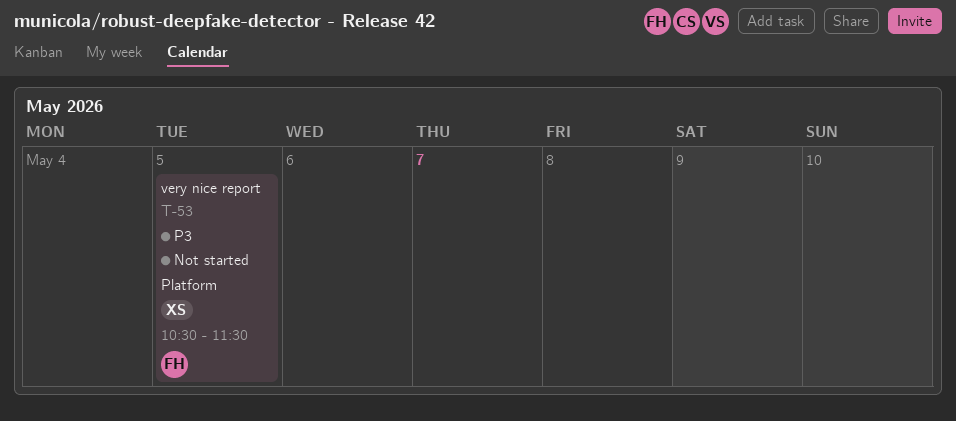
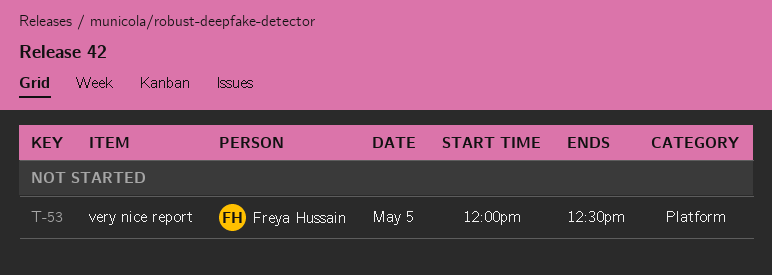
T-53, begins: 10:30 -> 12:00
T-53, ends: 11:30 -> 12:30

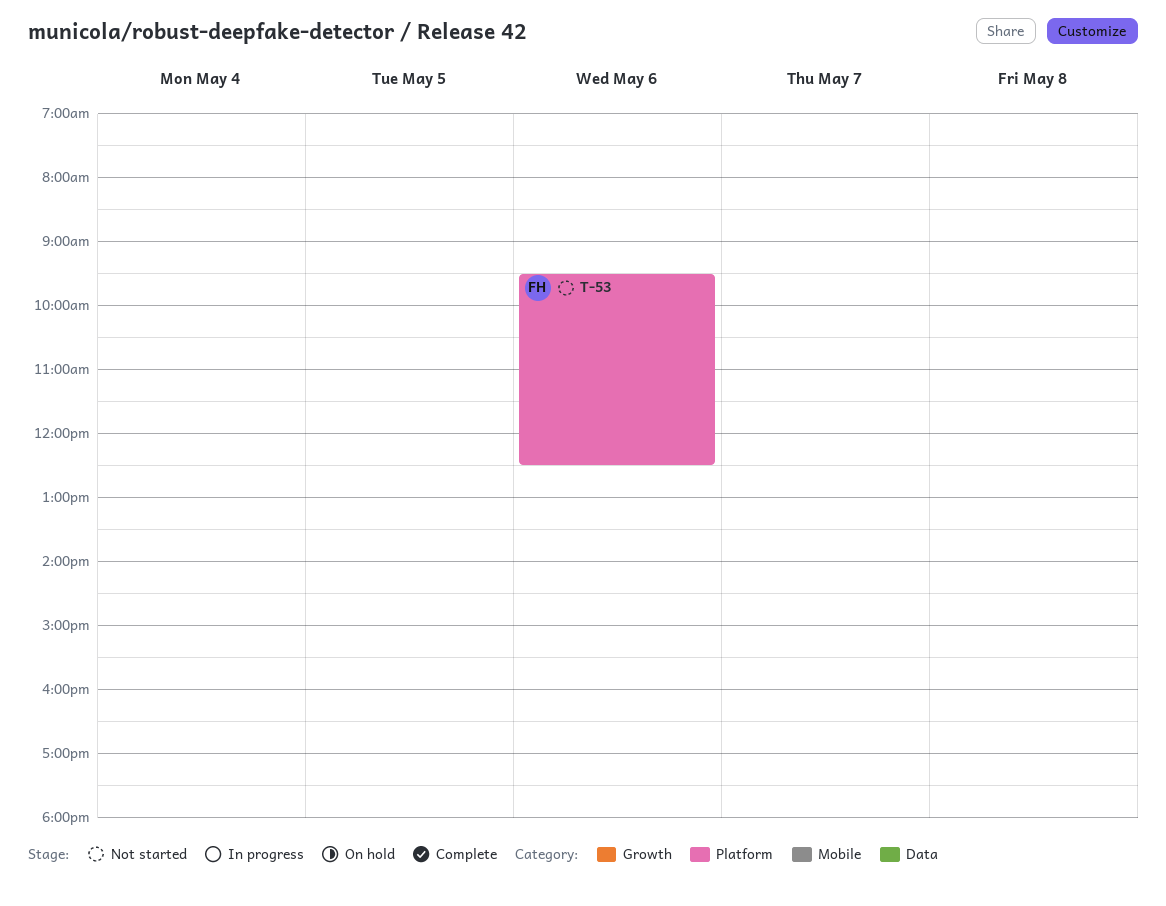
T-53, day: May 5 -> May 6
T-53, begins: 12:00 -> 09:30

